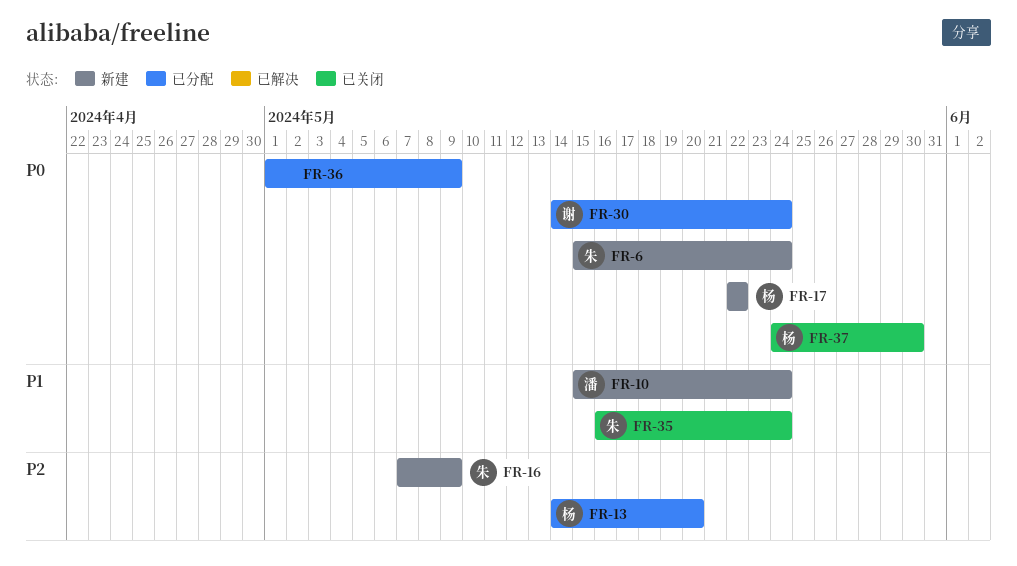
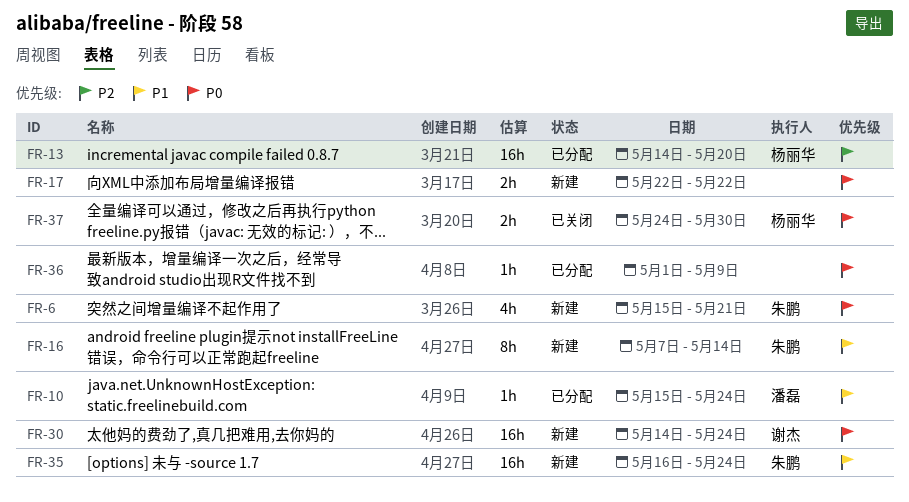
FR-6, due: May 24 -> May 21
FR-10, status: 新建 -> 已分配
FR-16, priority: P2 -> P1
FR-16, due: May 9 -> May 14
FR-17, owner: 杨丽华 -> none
FR-30, status: 已分配 -> 新建
FR-35, status: 已关闭 -> 新建

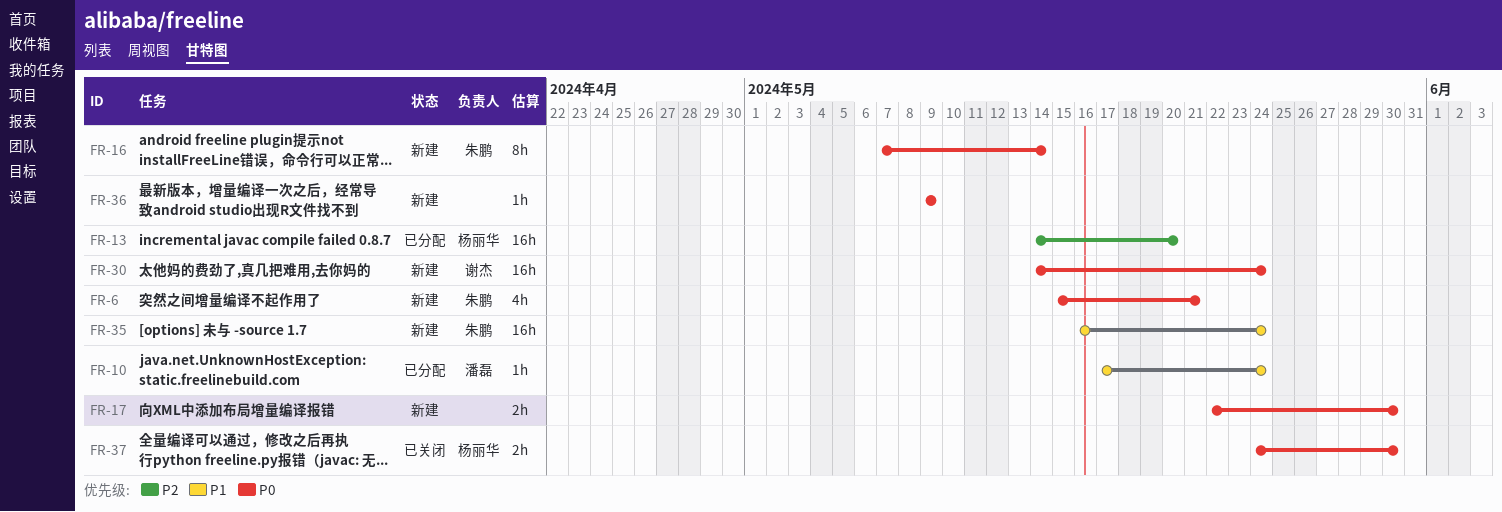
FR-10, start: May 15 -> May 17
FR-16, priority: P1 -> P0
FR-17, due: May 22 -> May 30
FR-36, status: 已分配 -> 新建
FR-36, start: May 1 -> May 9

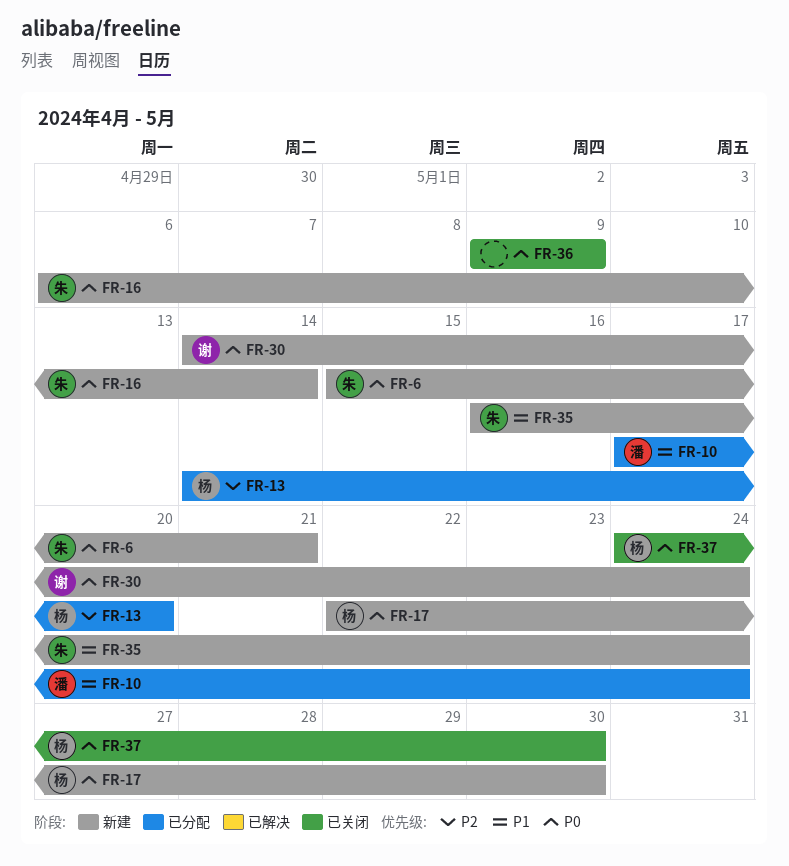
FR-16, start: May 7 -> May 6
FR-17, owner: none -> 杨丽华
FR-36, status: 新建 -> 已关闭

